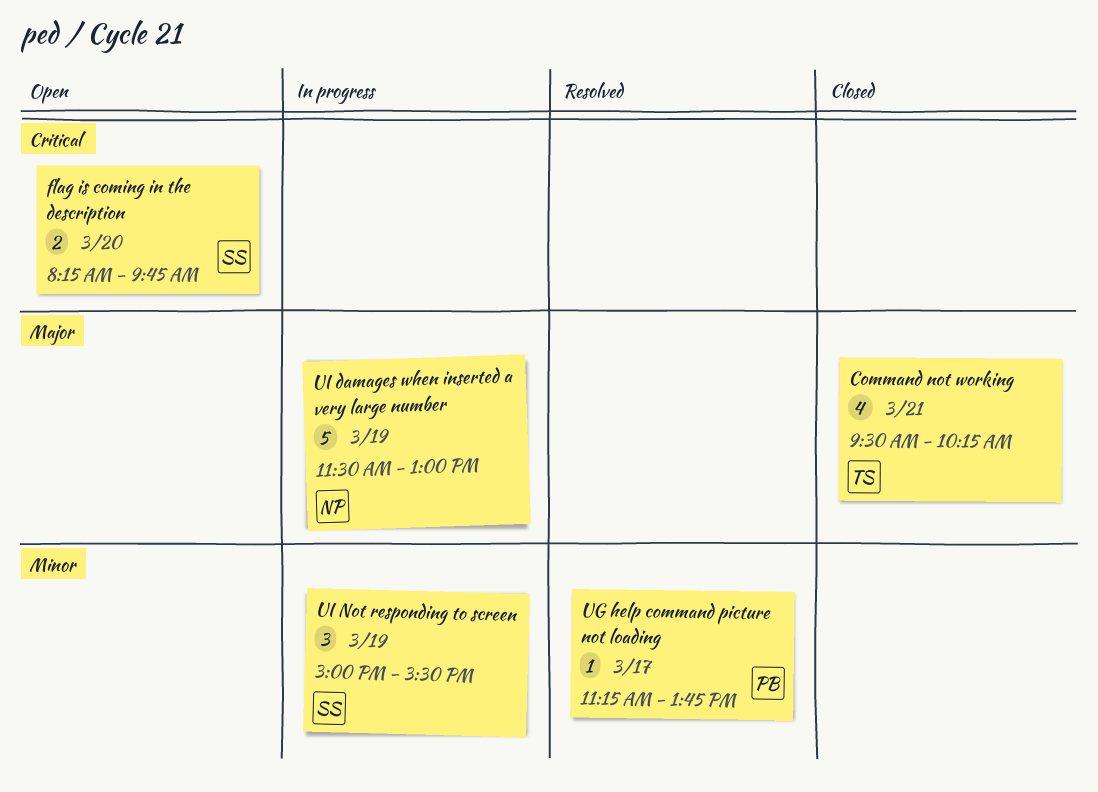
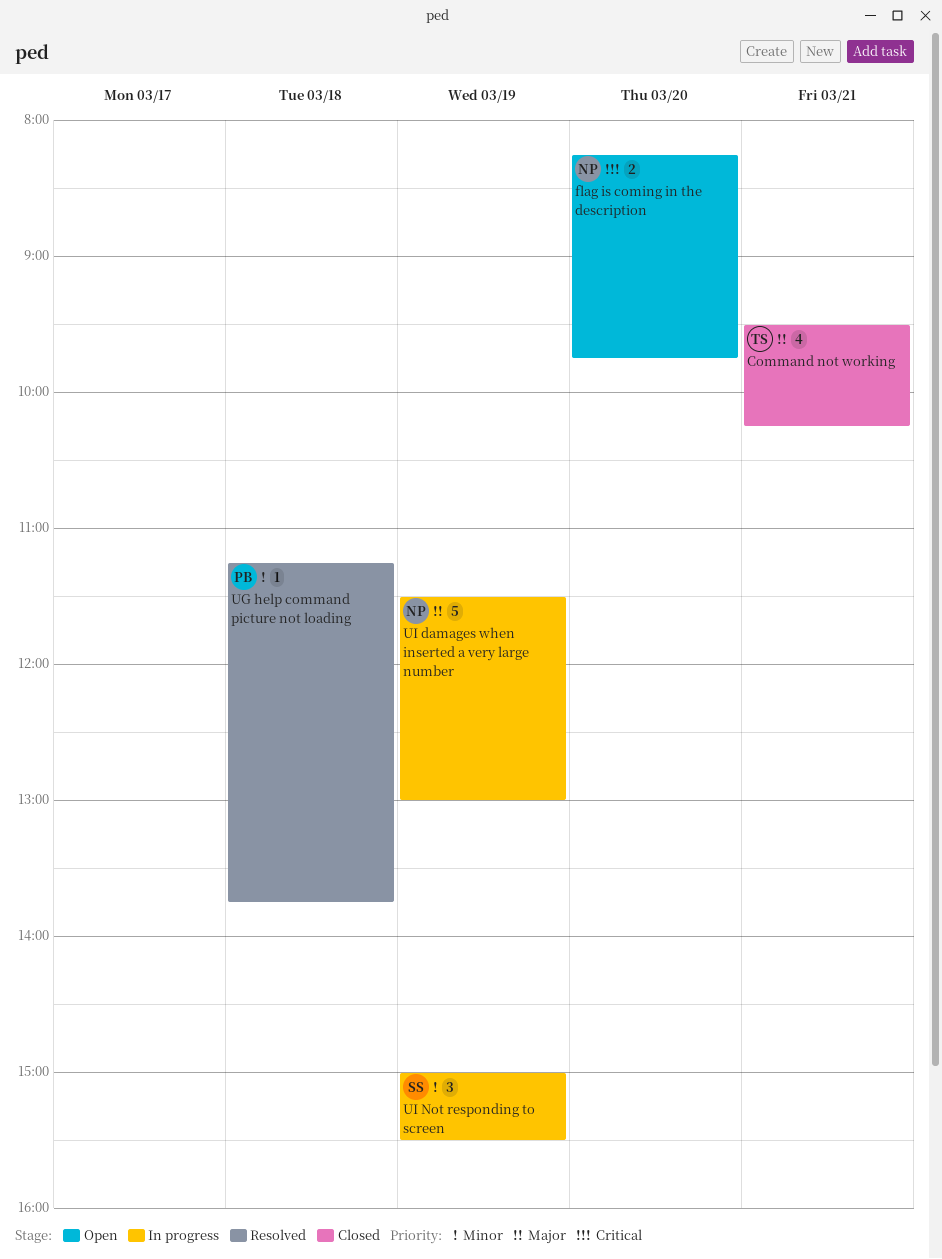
flag is coming in the description, owner: SS -> NP
UG help command picture not loading, day: Mar 17 -> Mar 18

